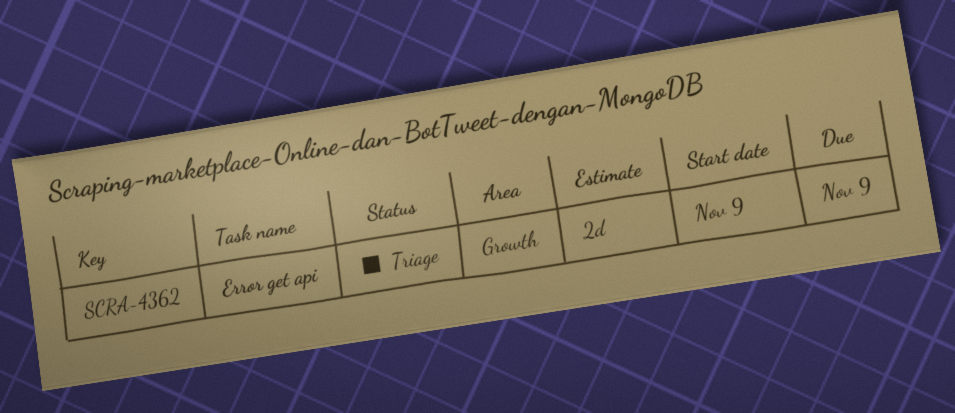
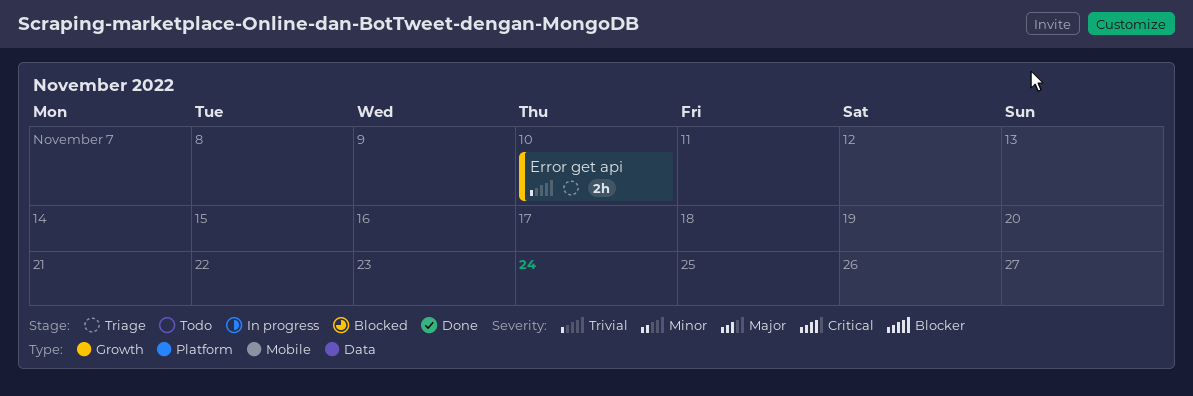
Error get api, estimate: 2d -> 2h
Error get api, due: Nov 9 -> Nov 10

